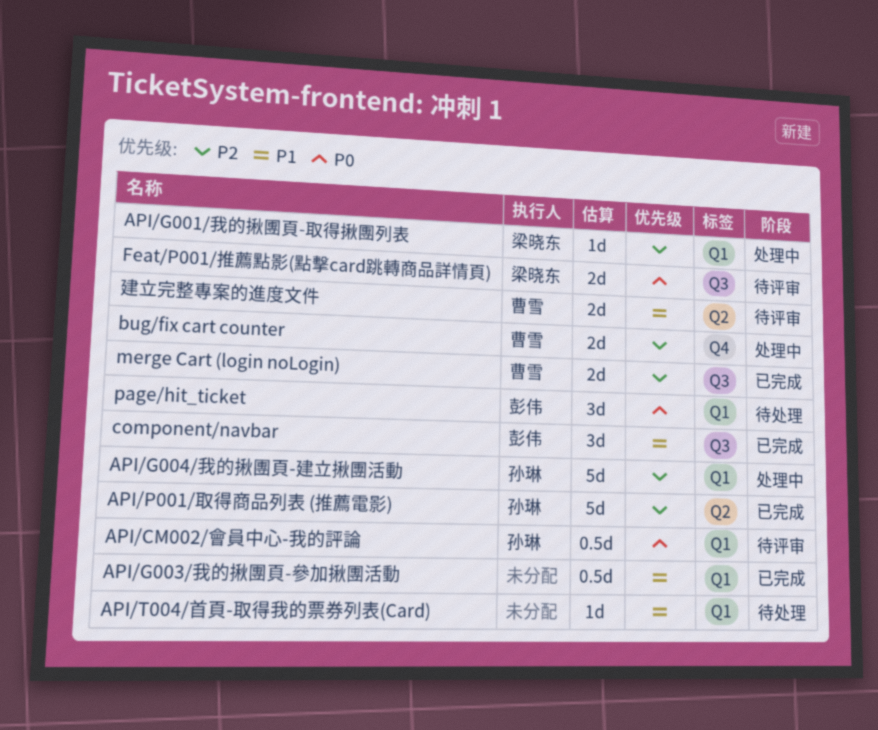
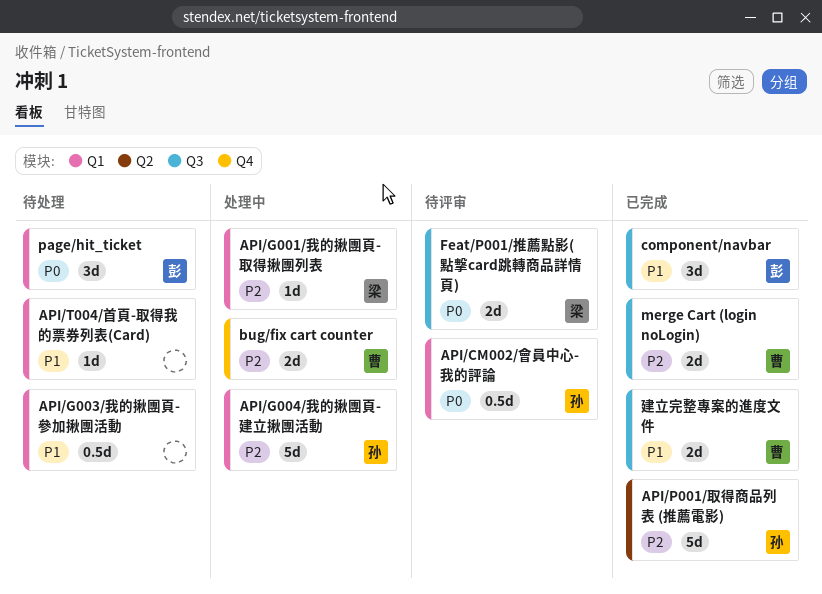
API/G003/我的揪團頁-參加揪團活動, status: 已完成 -> 待处理
建立完整專案的進度文件, status: 待评审 -> 已完成
建立完整專案的進度文件, label: Q2 -> Q3

